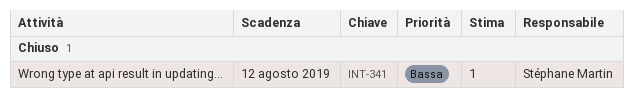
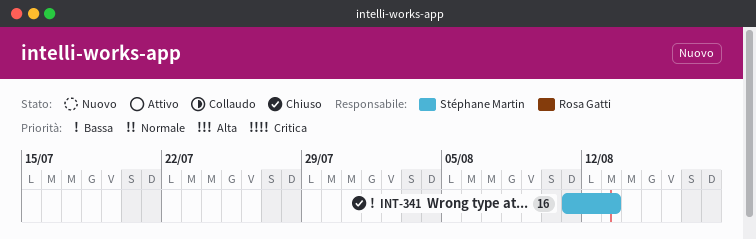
INT-341, estimate: 1 -> 16
INT-341, due: Aug 12 -> Aug 13

